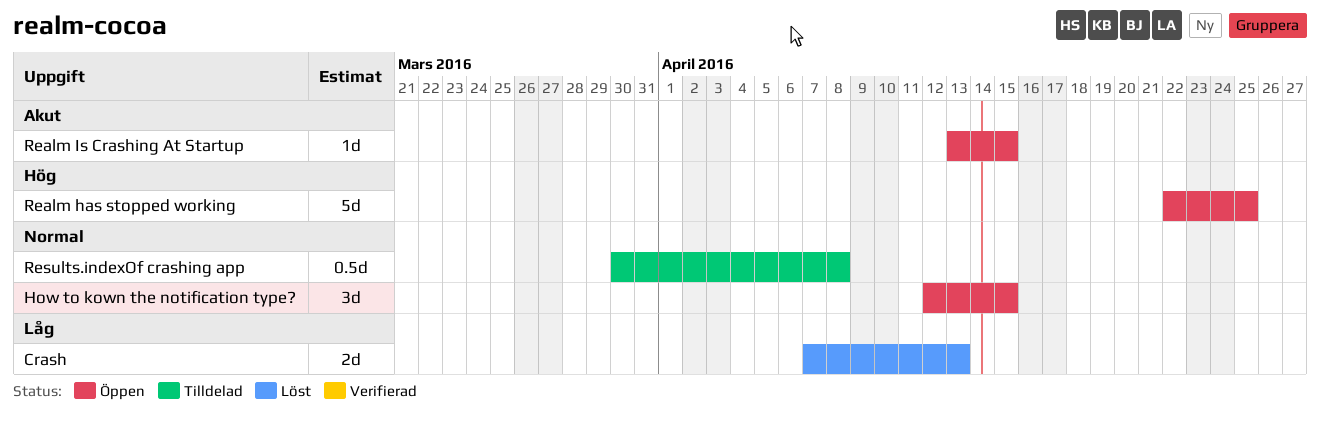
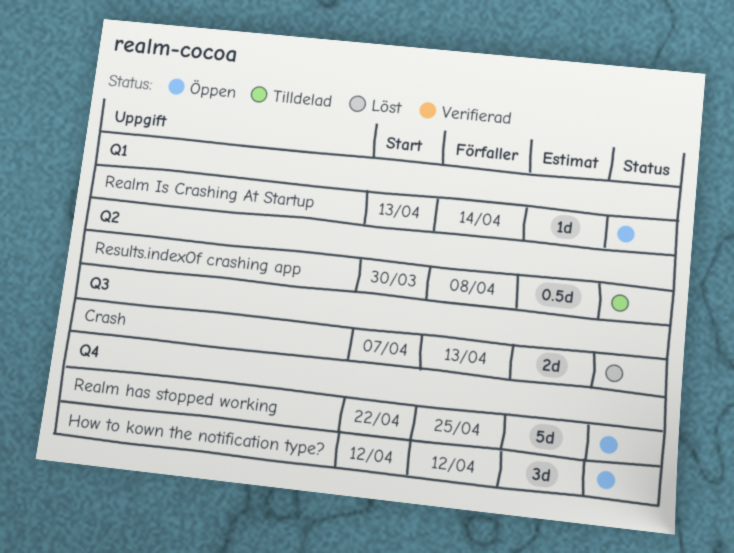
How to kown the notification type?, due: Apr 15 -> Apr 12
Realm Is Crashing At Startup, due: Apr 15 -> Apr 14

